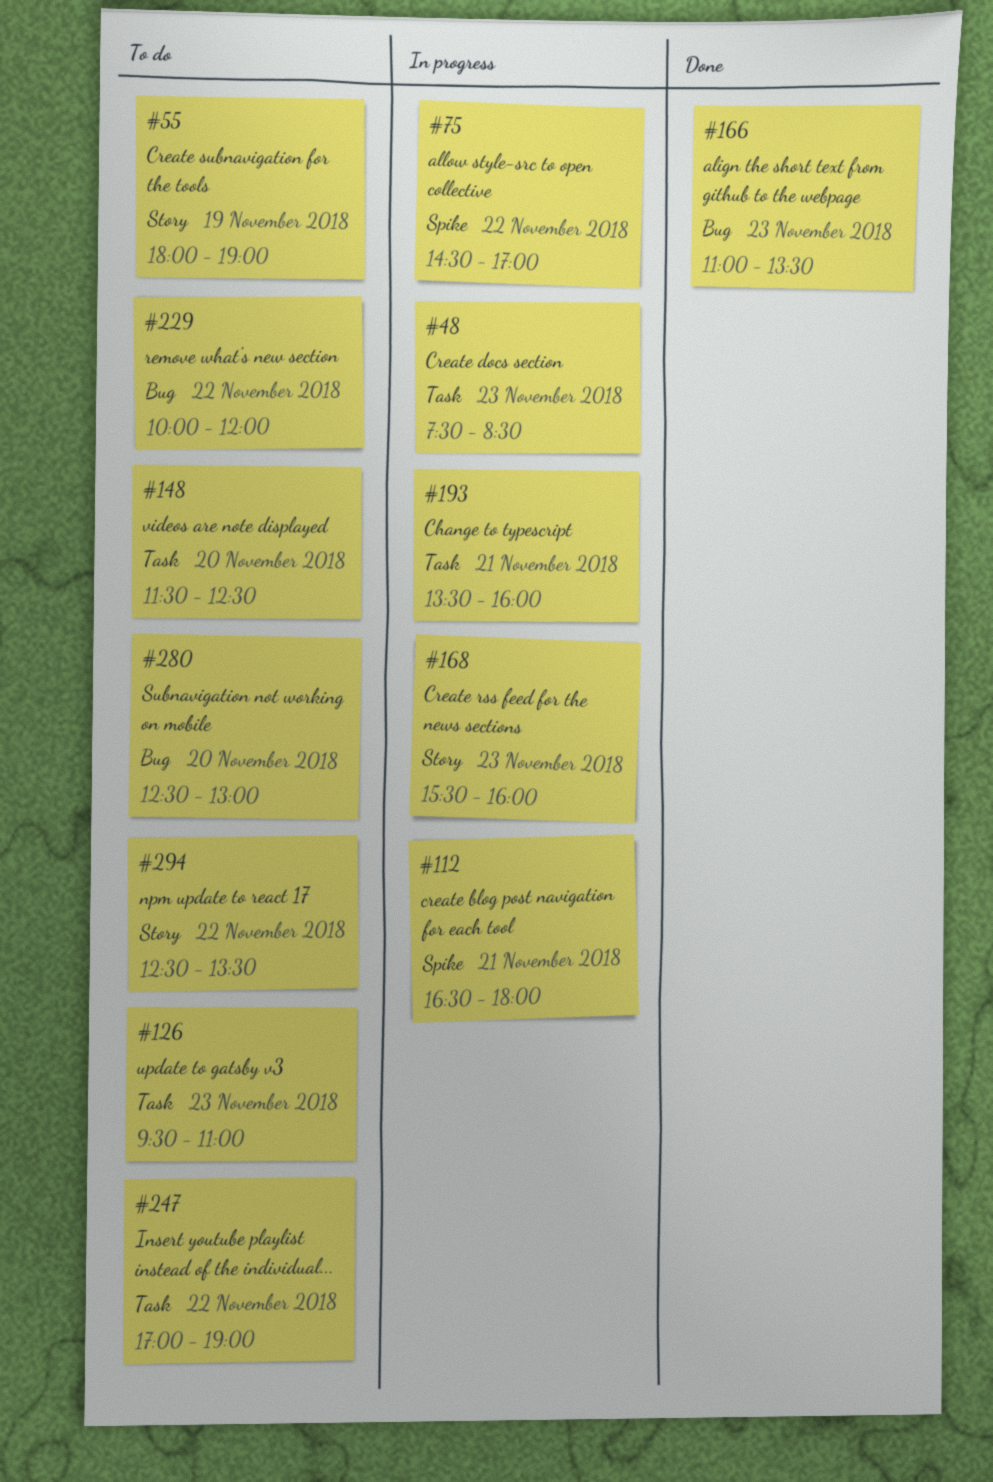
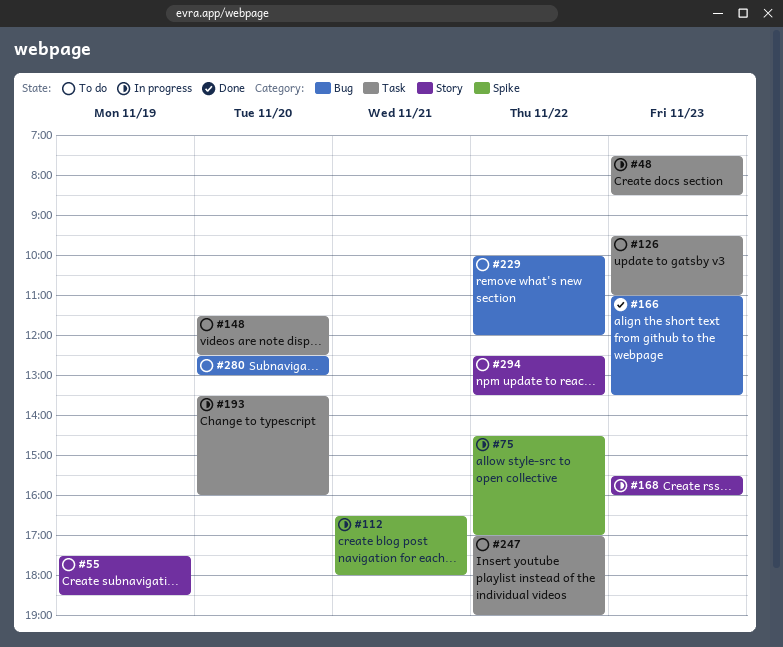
#55, begins: 18:00 -> 17:30
#55, ends: 19:00 -> 18:30
#193, day: Nov 21 -> Nov 20

